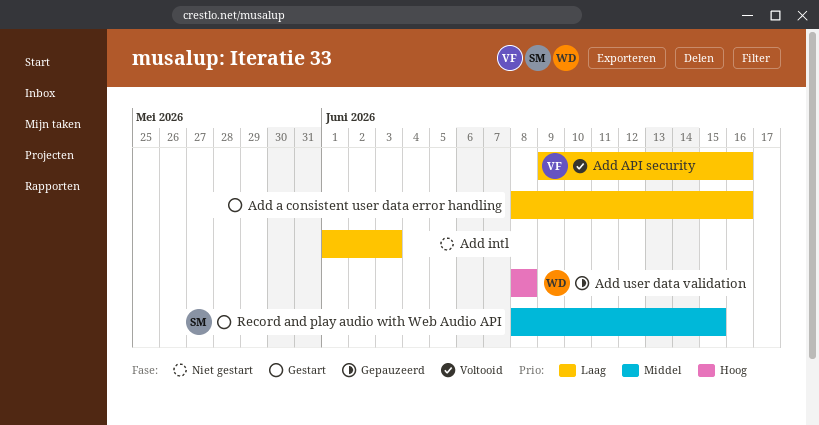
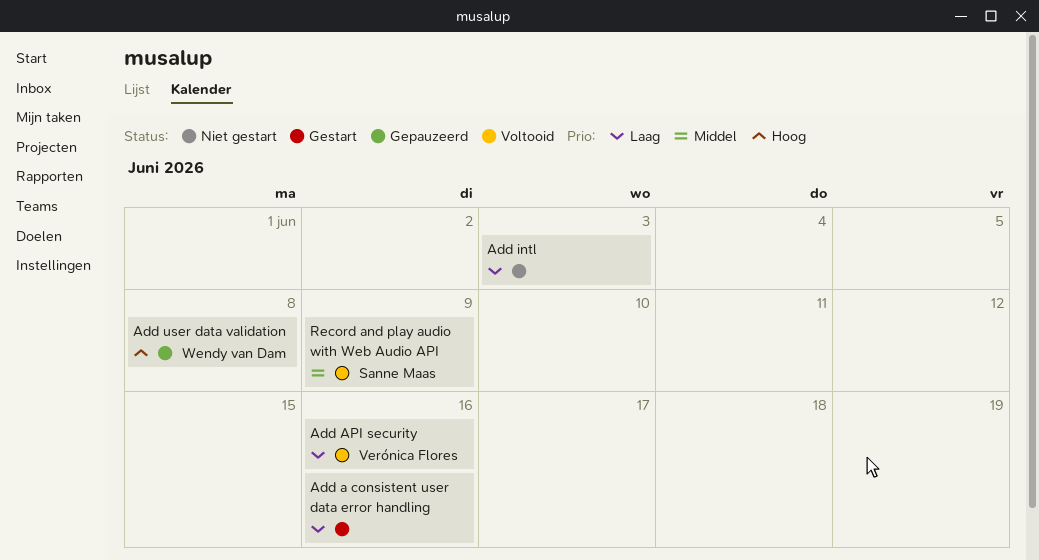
Record and play audio with Web Audio API, status: Gestart -> Voltooid
Record and play audio with Web Audio API, due: Jun 15 -> Jun 9

